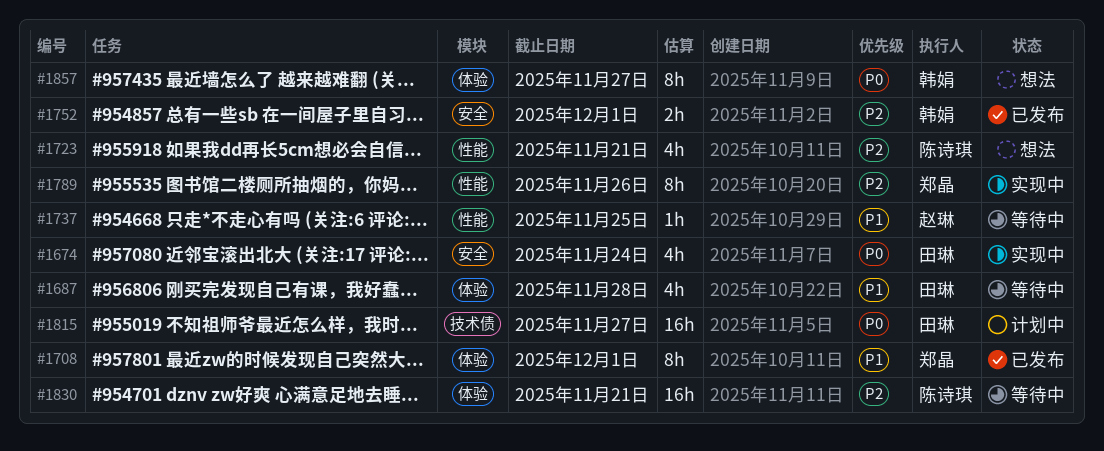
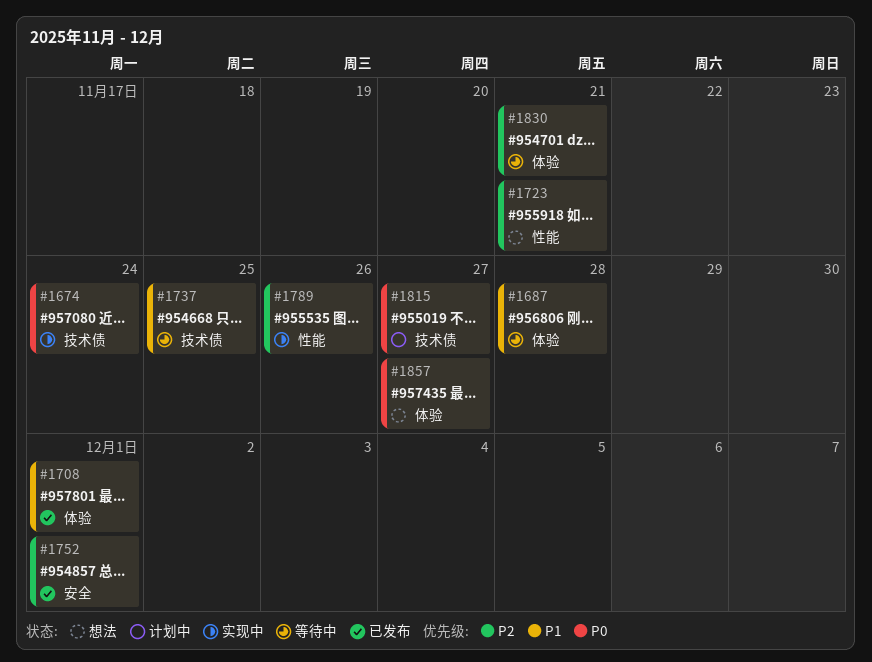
#1674, label: 安全 -> 技术债
#1737, label: 性能 -> 技术债

